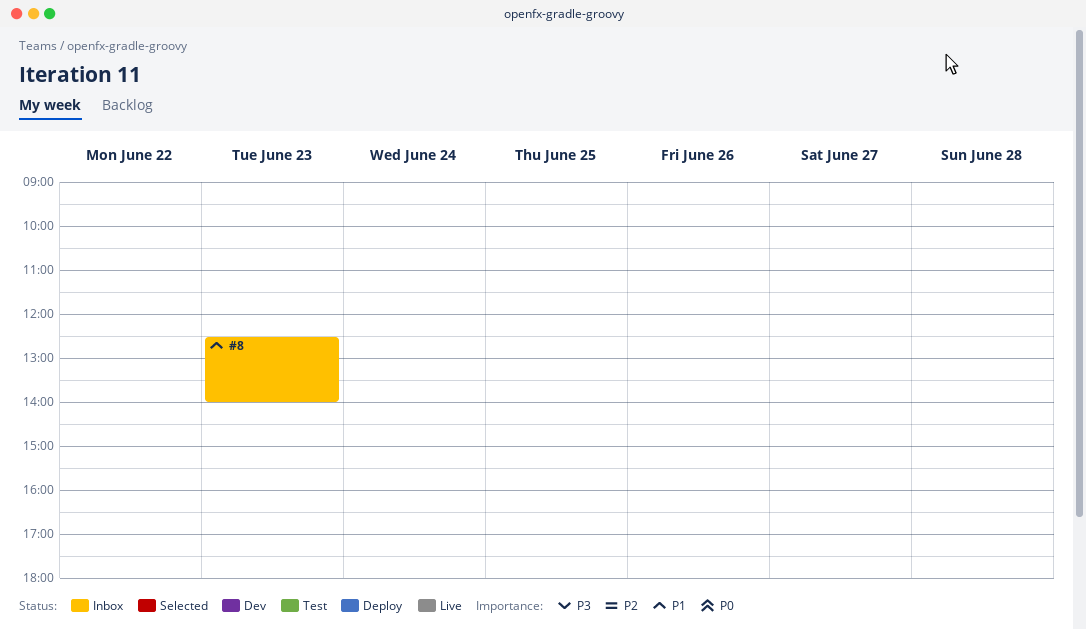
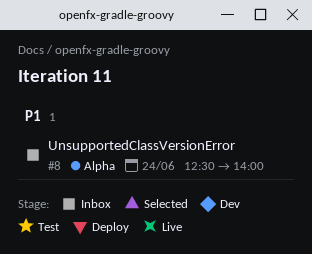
#8, day: Jun 23 -> Jun 24

